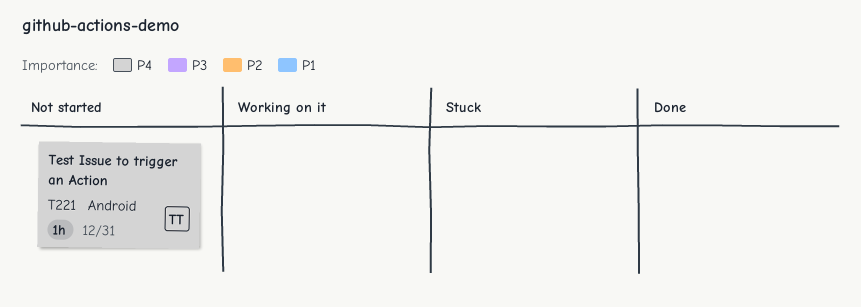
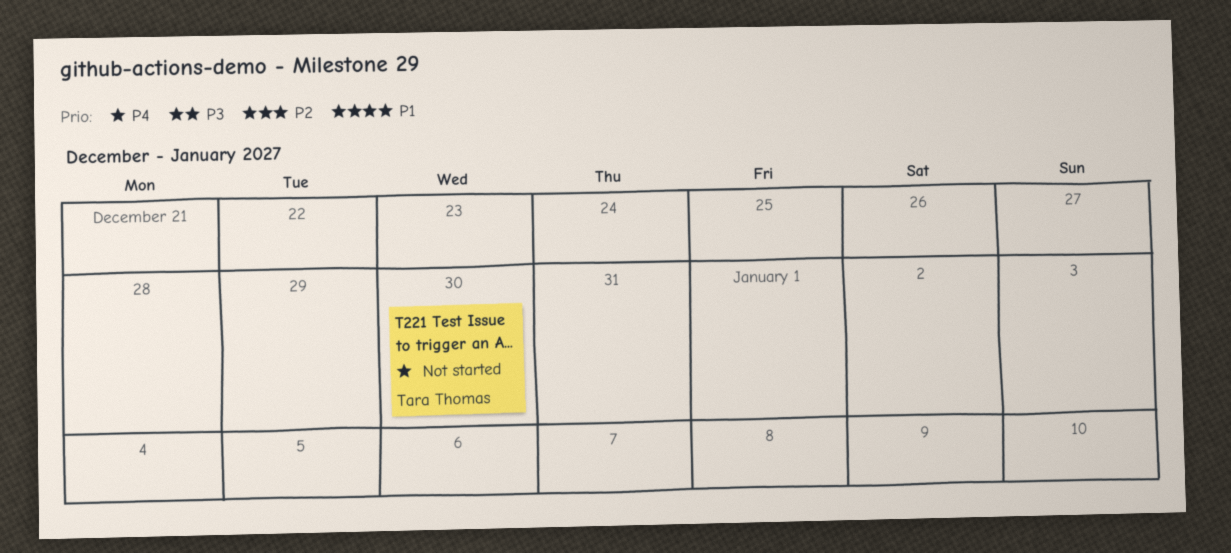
T221, due: Dec 31 -> Dec 30

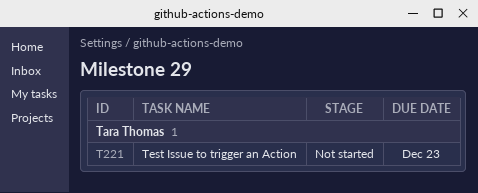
T221, due: Dec 30 -> Dec 23

